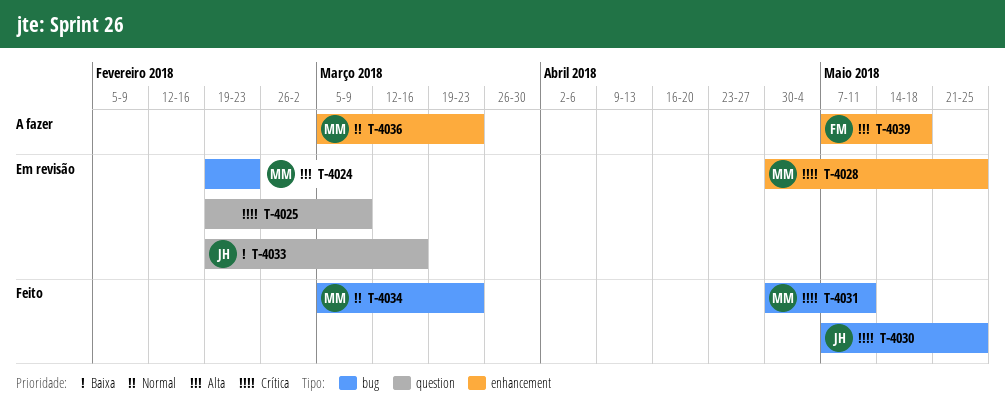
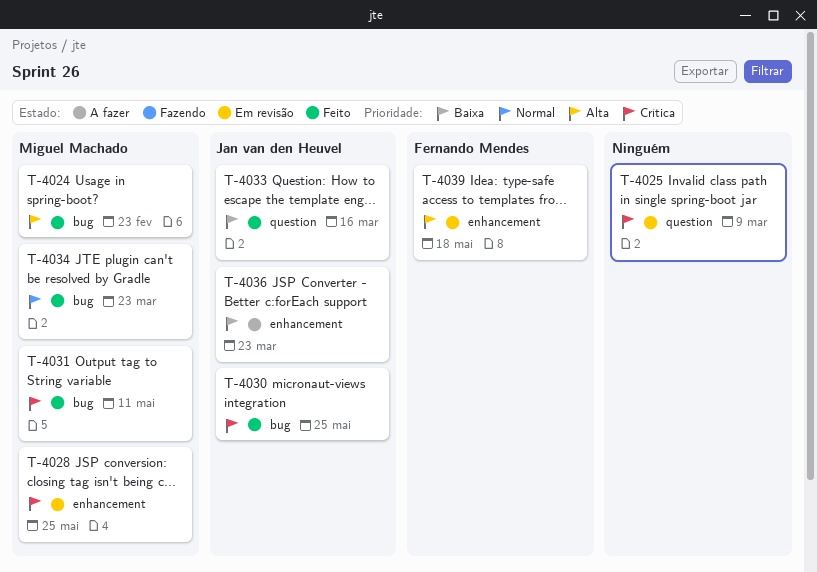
T-4024, status: Em revisão -> Feito
T-4033, status: Em revisão -> Feito
T-4036, owner: Miguel Machado -> Jan van den Heuvel
T-4036, priority: Normal -> Baixa
T-4039, status: A fazer -> Em revisão

